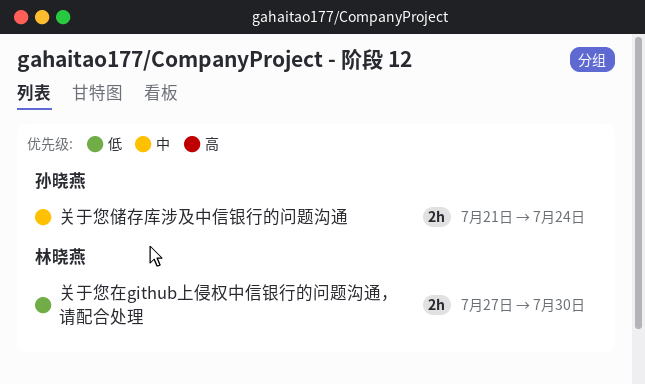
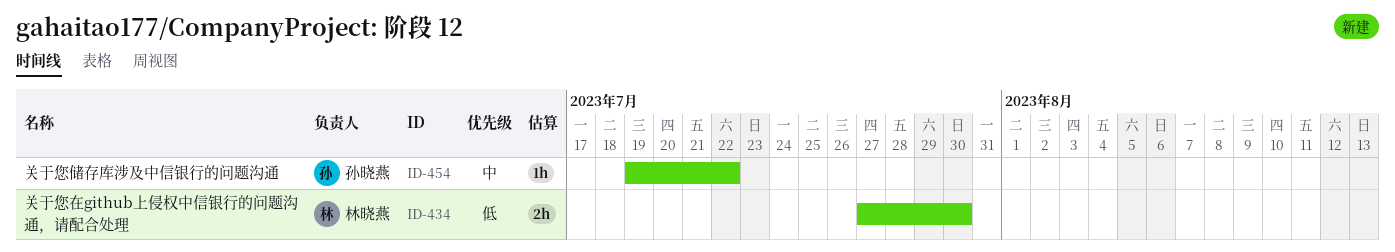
关于您储存库涉及中信银行的问题沟通, estimate: 2h -> 1h
关于您储存库涉及中信银行的问题沟通, start: Jul 21 -> Jul 19
关于您储存库涉及中信银行的问题沟通, due: Jul 24 -> Jul 22

